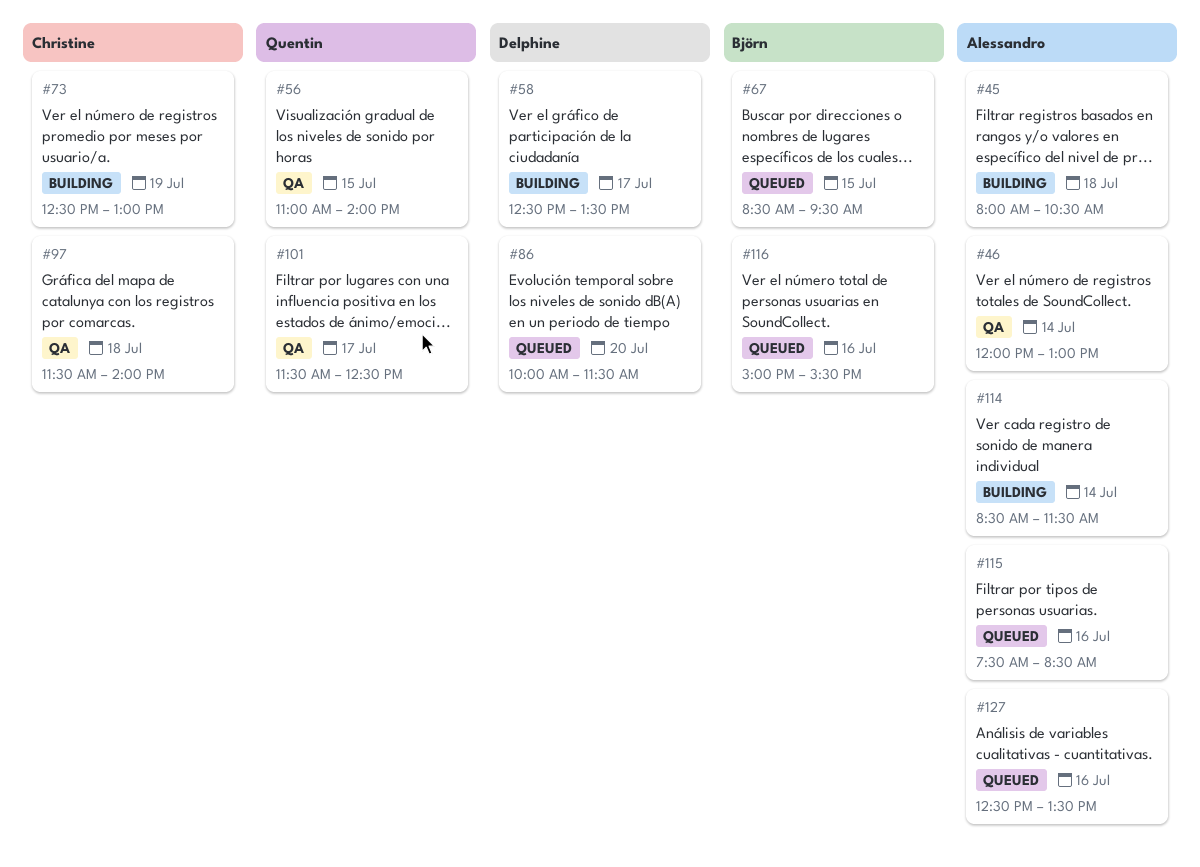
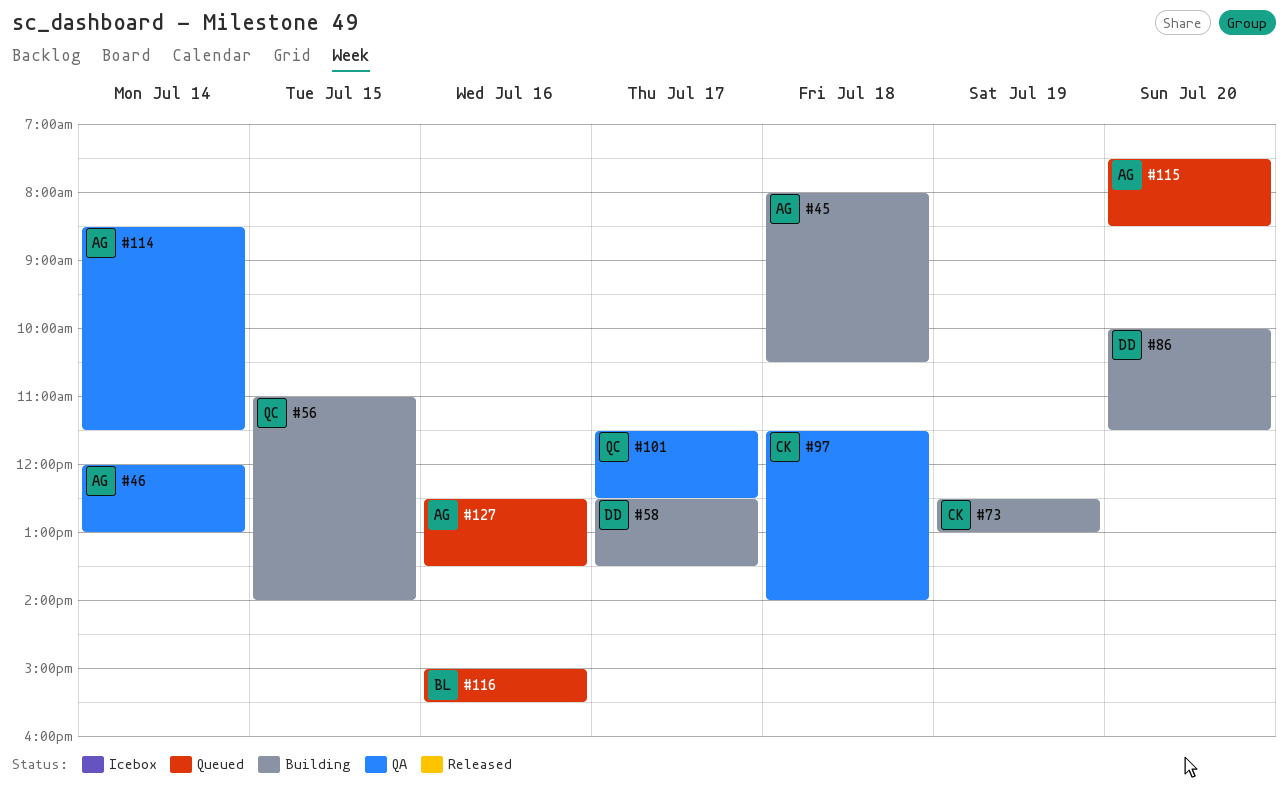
#56, status: QA -> Building
#67: present -> none
#86, status: Queued -> Building
#114, status: Building -> QA
#115, day: Jul 16 -> Jul 20

